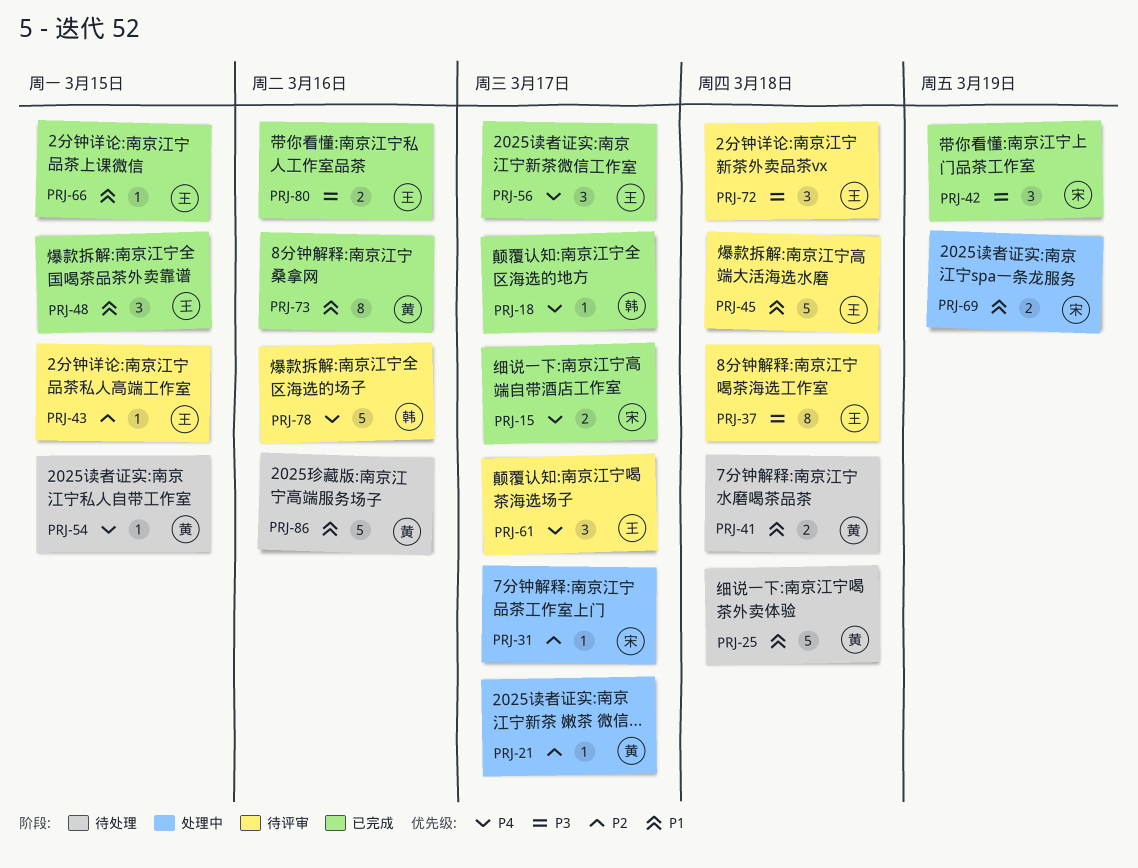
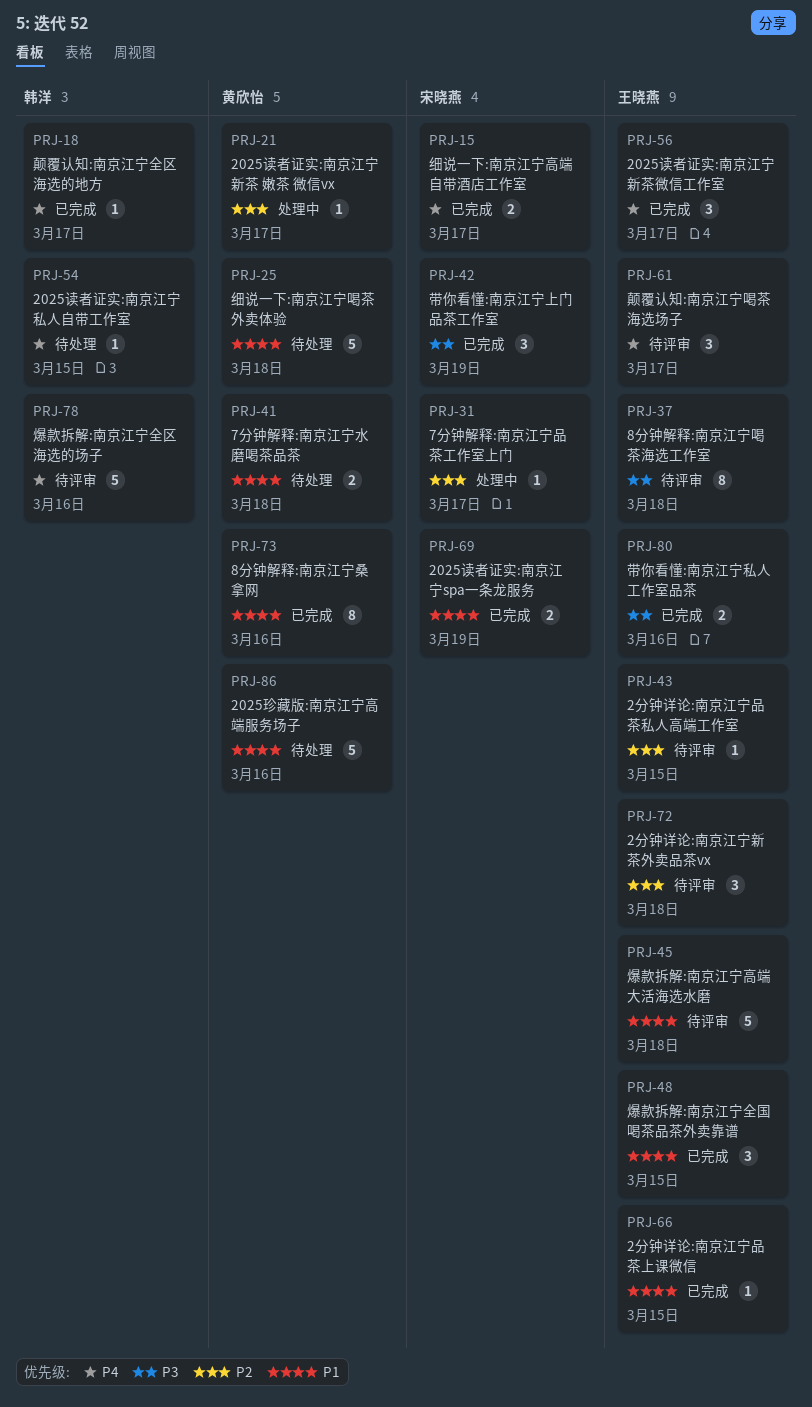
PRJ-54, owner: 黄欣怡 -> 韩洋
PRJ-69, status: 处理中 -> 已完成
PRJ-72, priority: P3 -> P2

